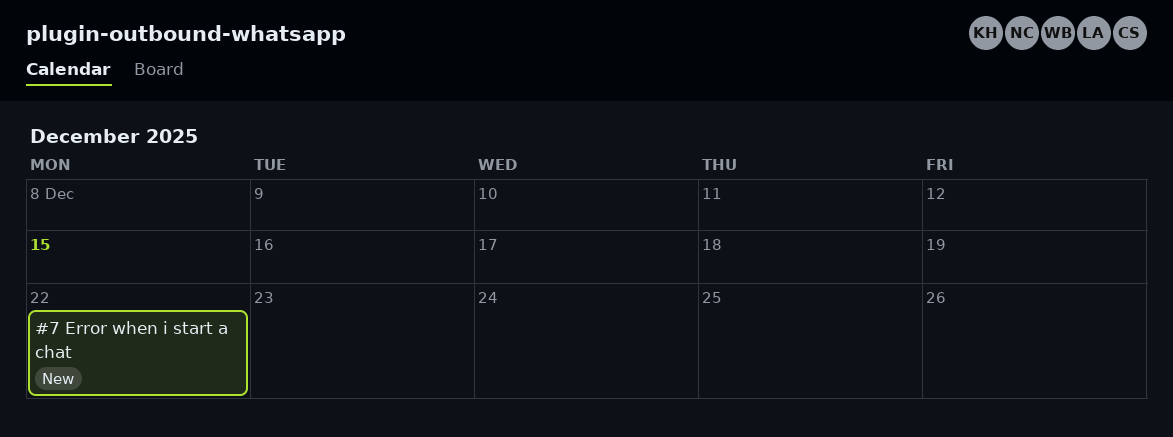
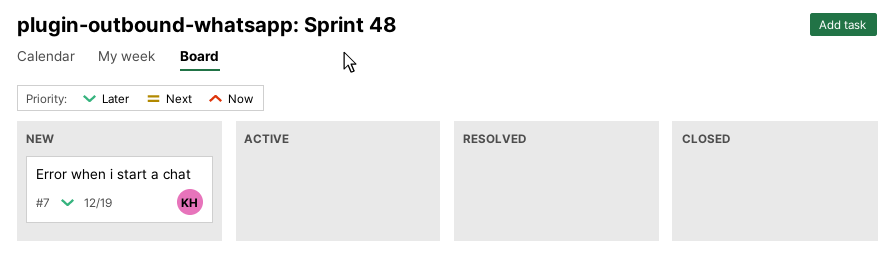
#7, due: Dec 22 -> Dec 19

